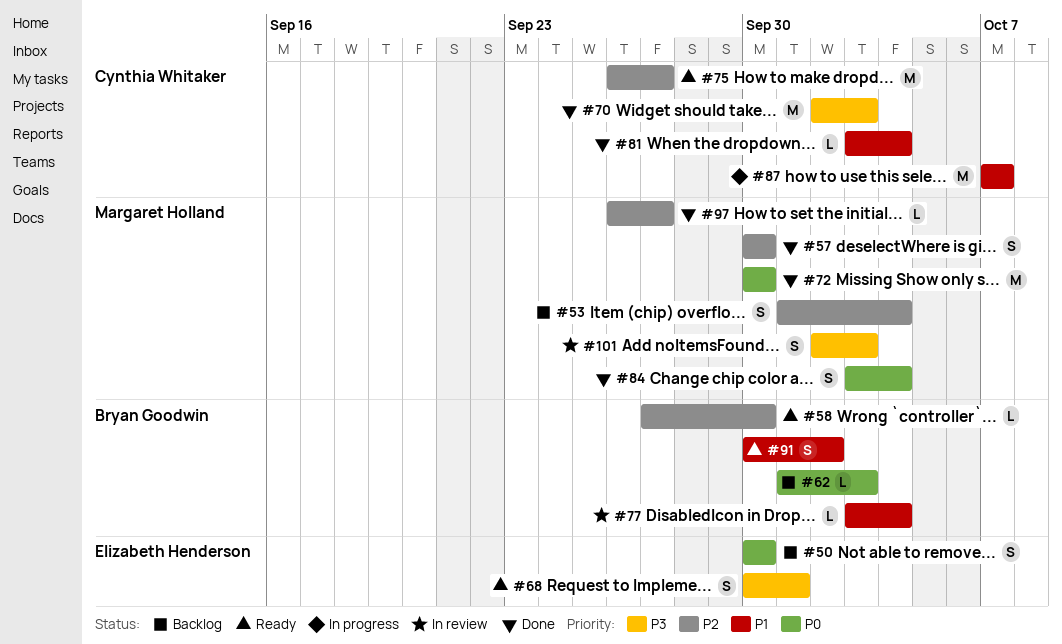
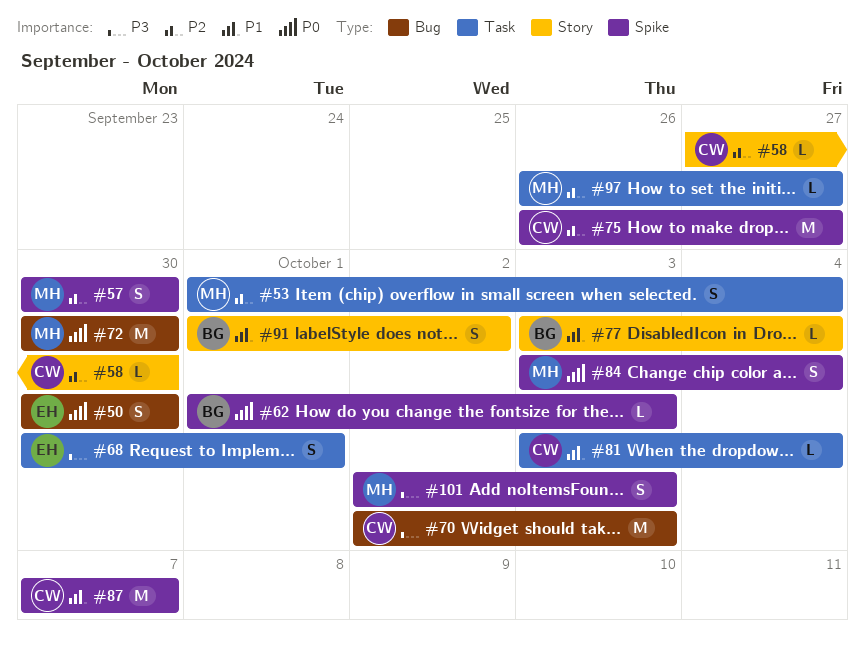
#58, owner: Bryan Goodwin -> Cynthia Whitaker
#91, start: Sep 30 -> Oct 1

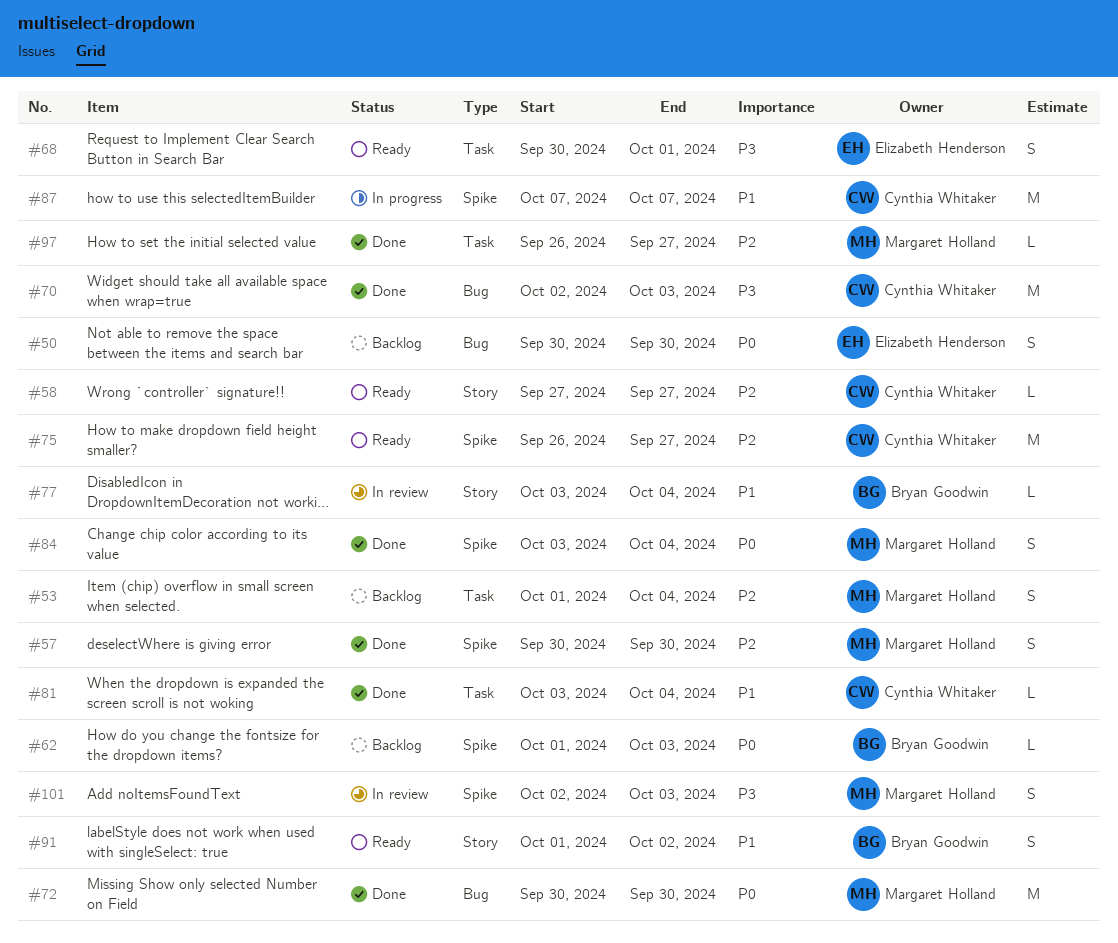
#58, due: Sep 30 -> Sep 27

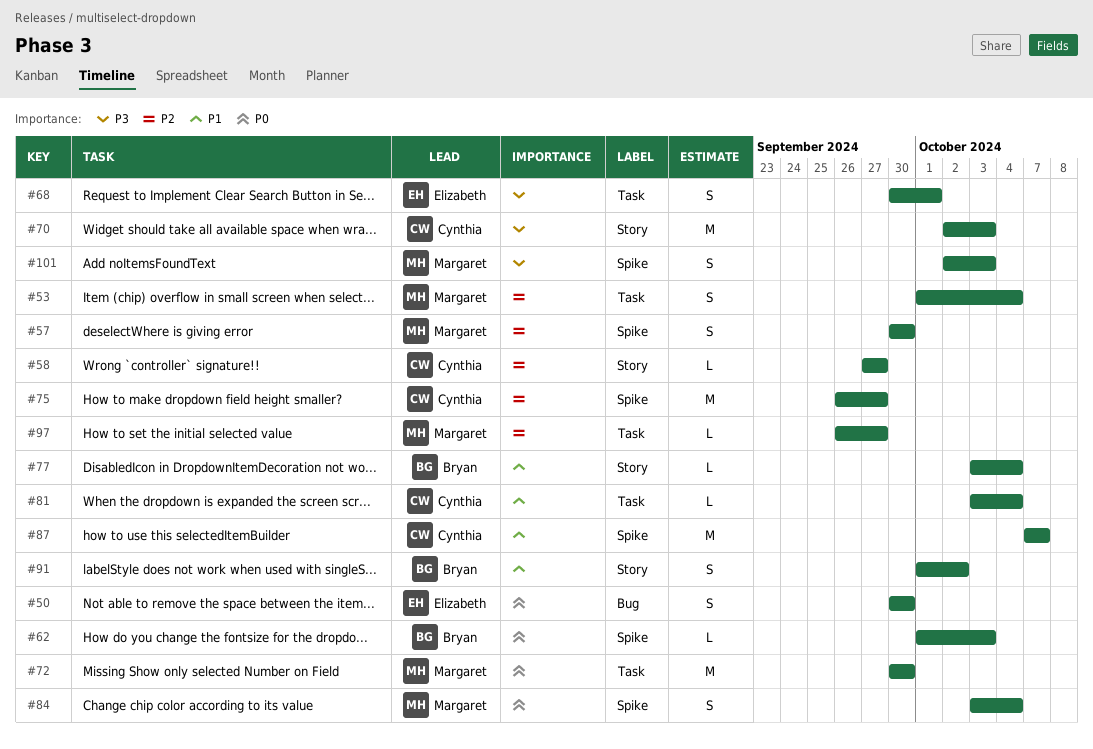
#70, label: Bug -> Story
#72, label: Bug -> Task

